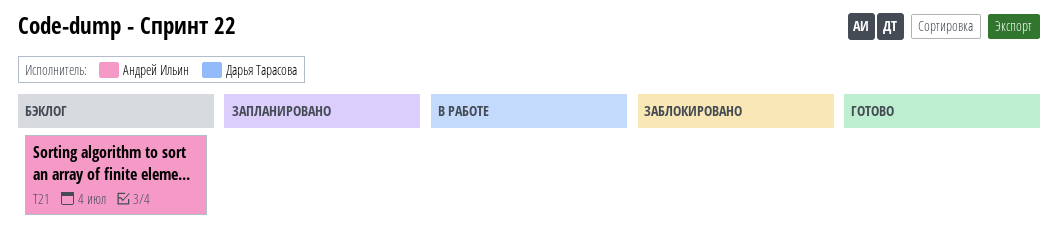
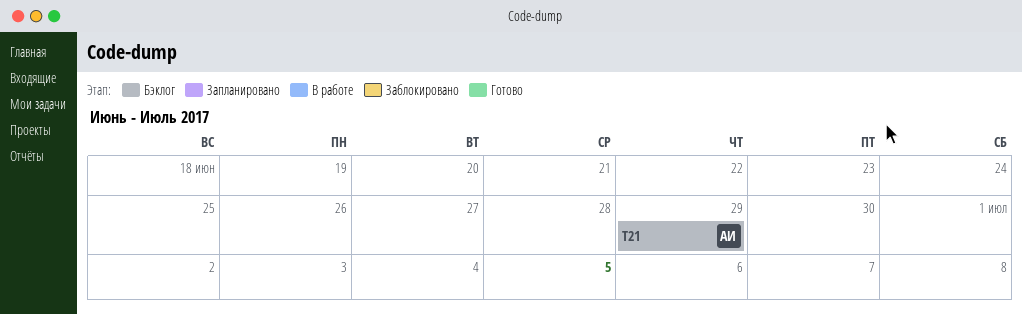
T21, due: Jul 4 -> Jun 29

